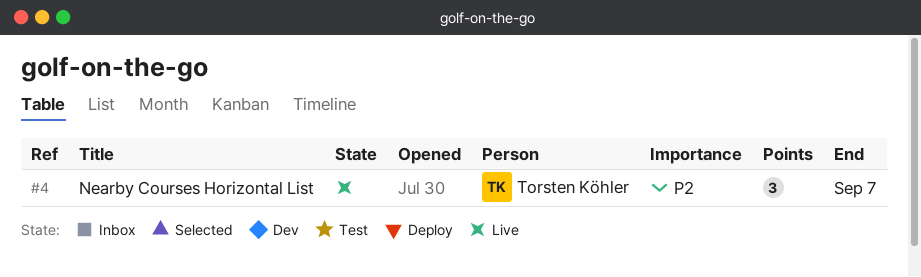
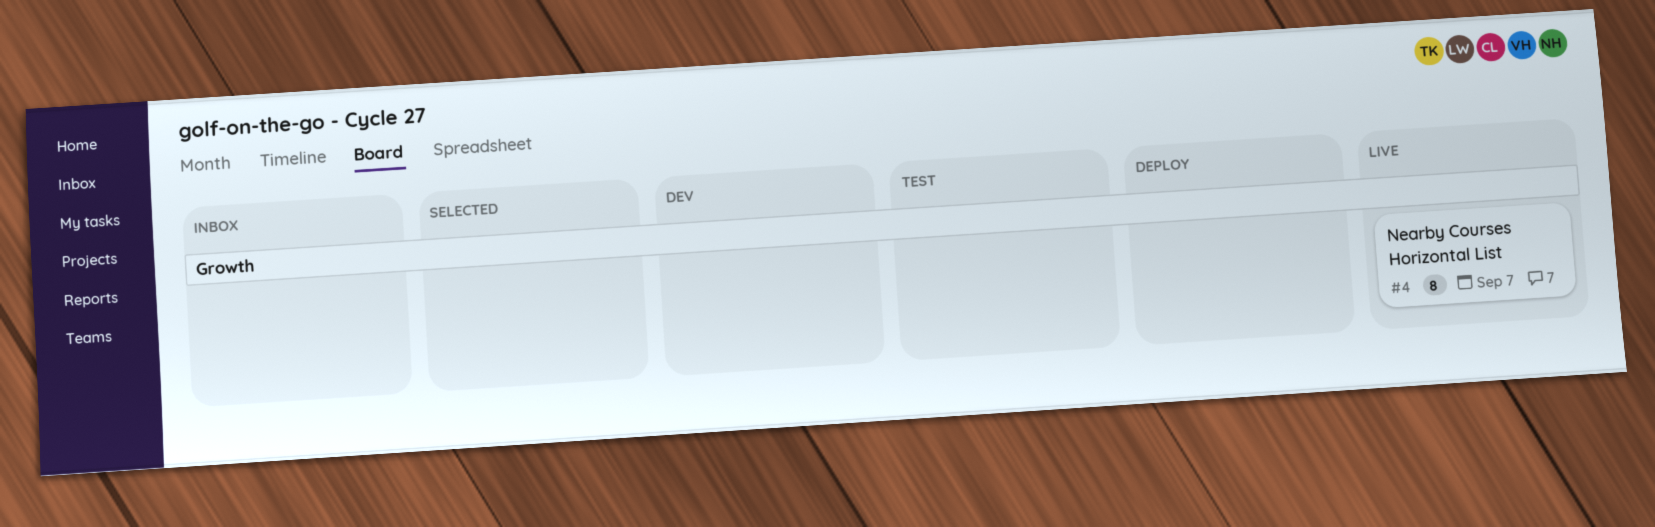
#4, estimate: 3 -> 8

